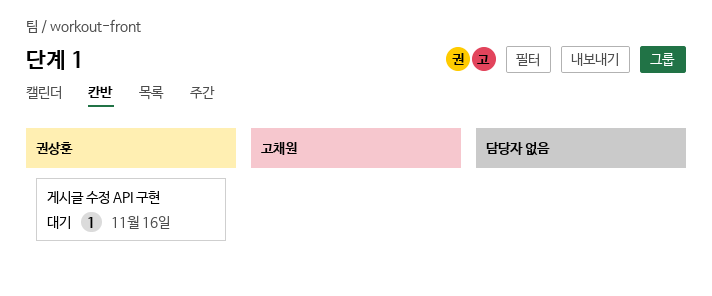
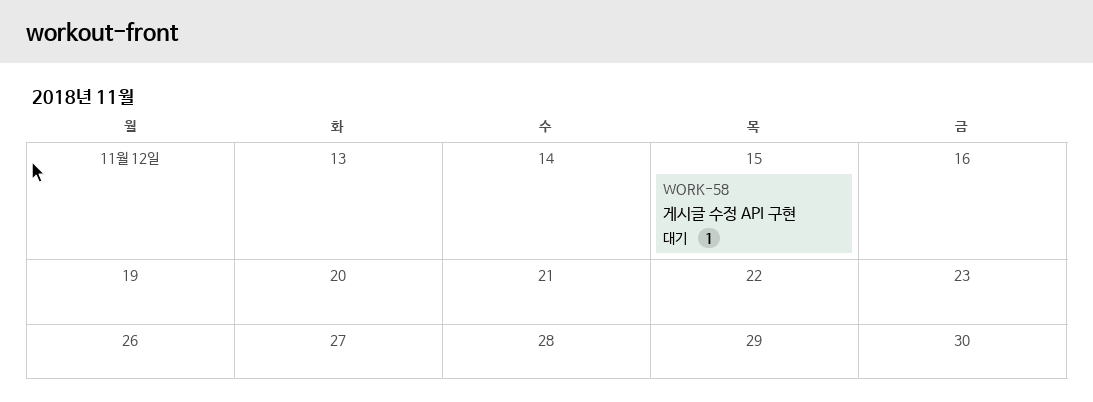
게시글 수정 API 구현, due: Nov 16 -> Nov 15

